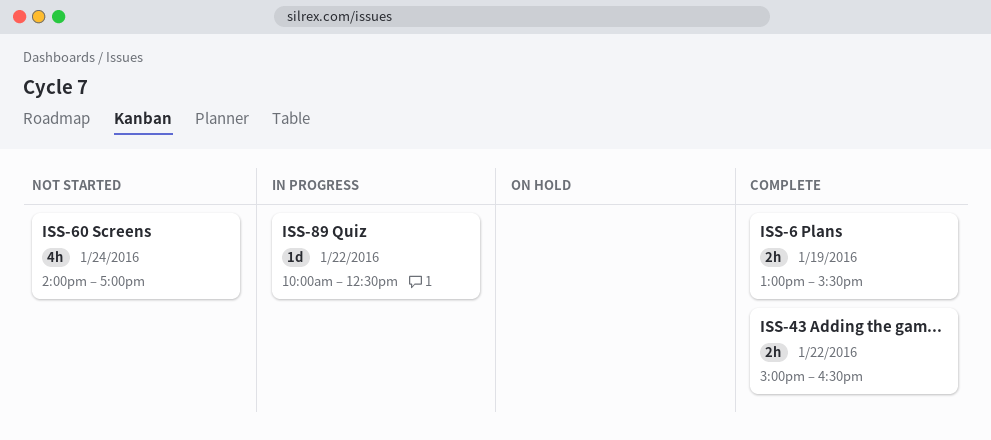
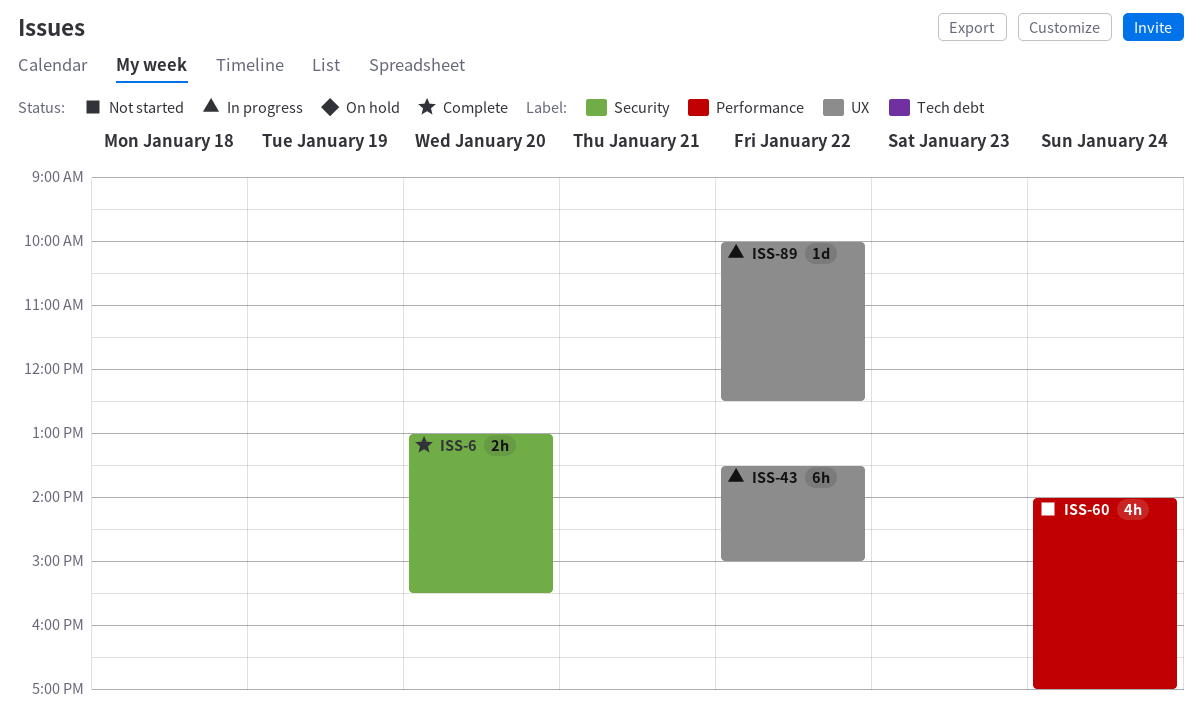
ISS-6, day: Jan 19 -> Jan 20
ISS-43, status: Complete -> In progress
ISS-43, estimate: 2h -> 6h
ISS-43, begins: 15:00 -> 13:30
ISS-43, ends: 16:30 -> 15:00

